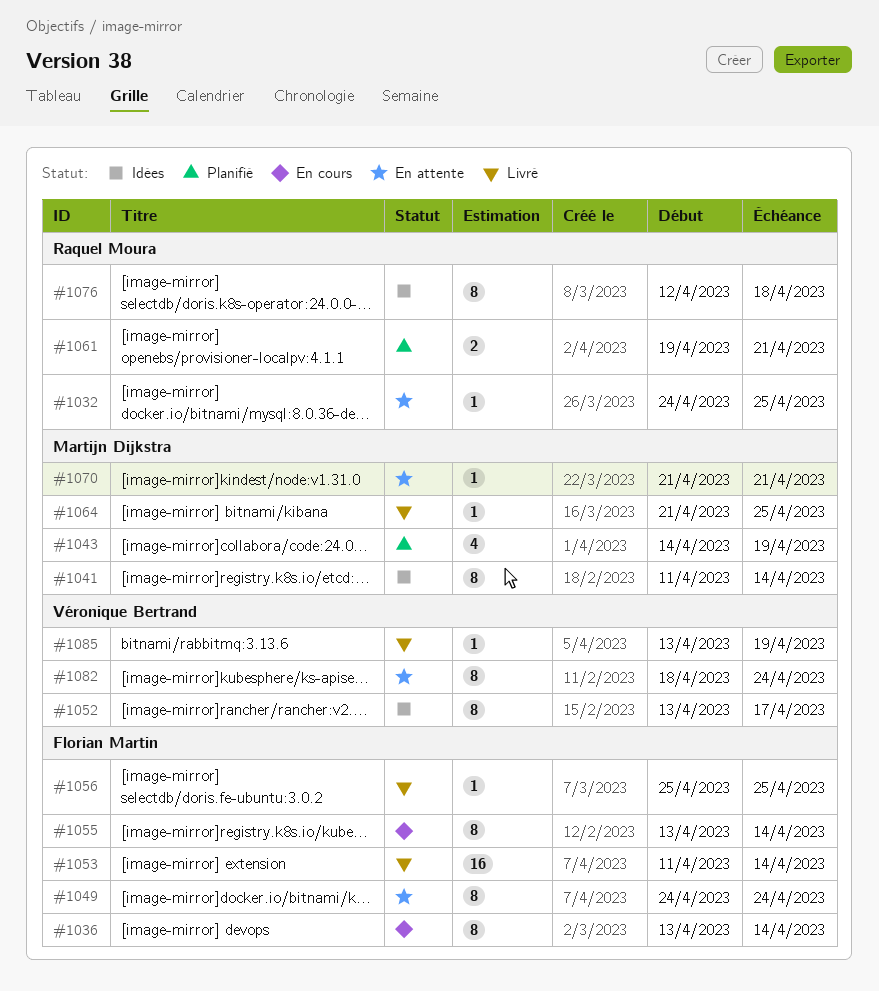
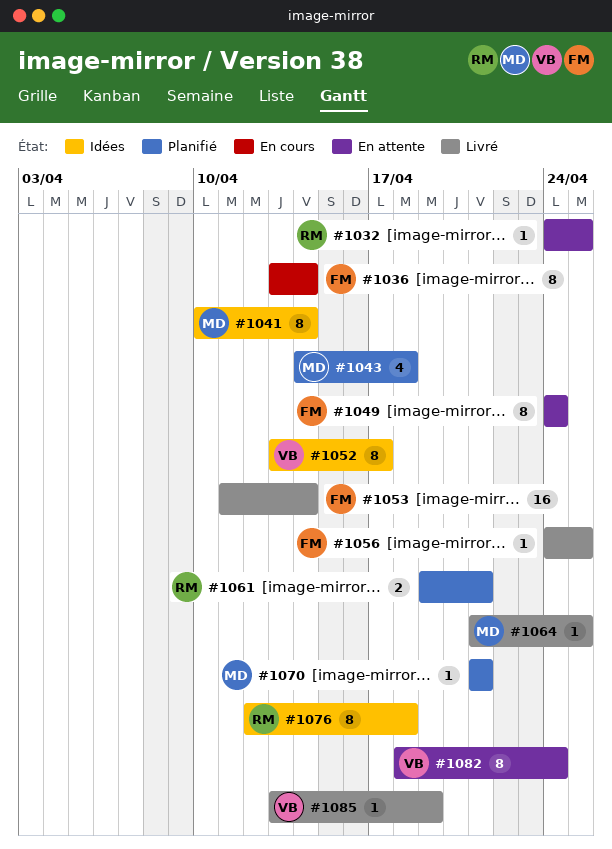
#1041, start: Apr 11 -> Apr 10
#1043, due: Apr 19 -> Apr 18
#1055: present -> none
#1056, start: Apr 25 -> Apr 24
#1070, status: En attente -> Planifié

